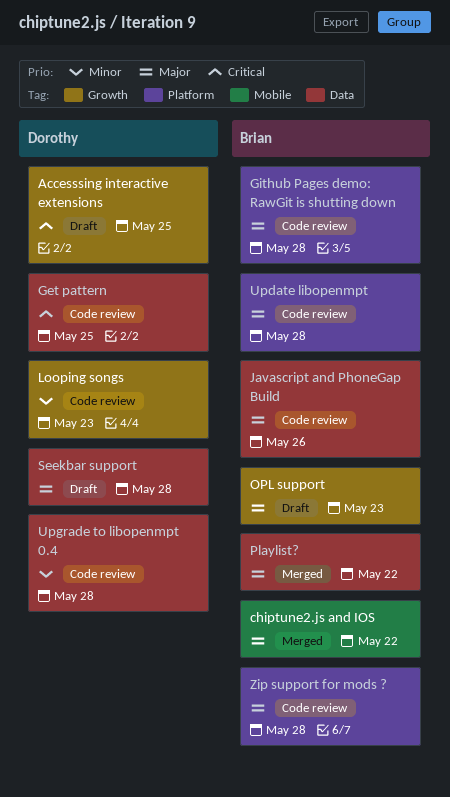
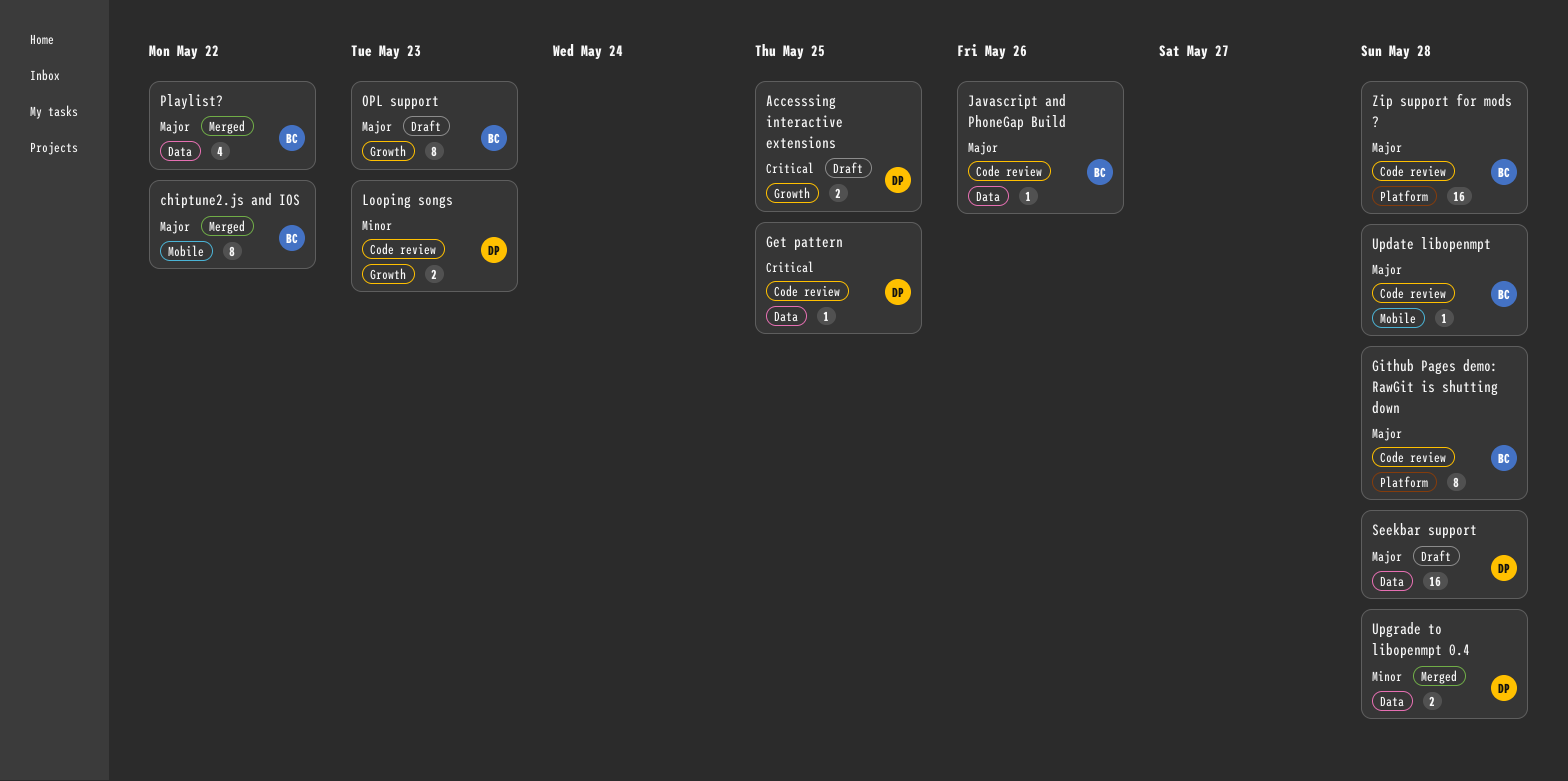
Update libopenmpt, label: Platform -> Mobile
Upgrade to libopenmpt 0.4, status: Code review -> Merged

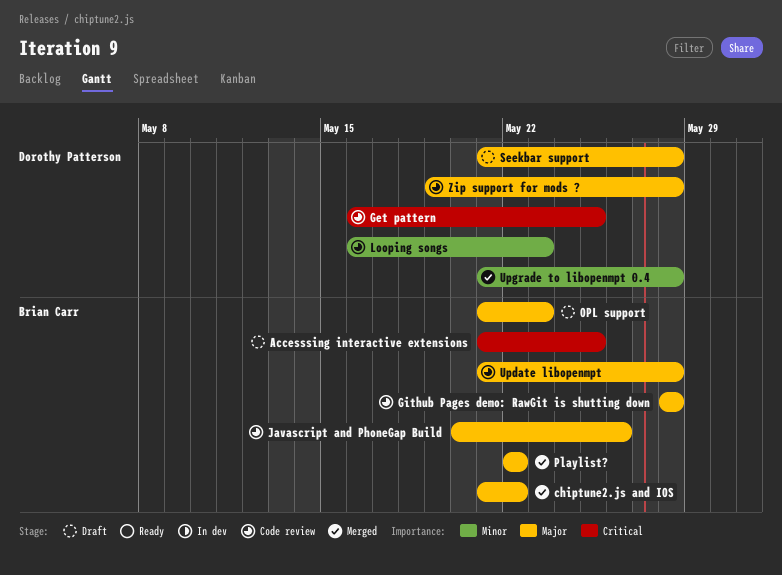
Accesssing interactive extensions, owner: Dorothy Patterson -> Brian Carr
Zip support for mods ?, owner: Brian Carr -> Dorothy Patterson

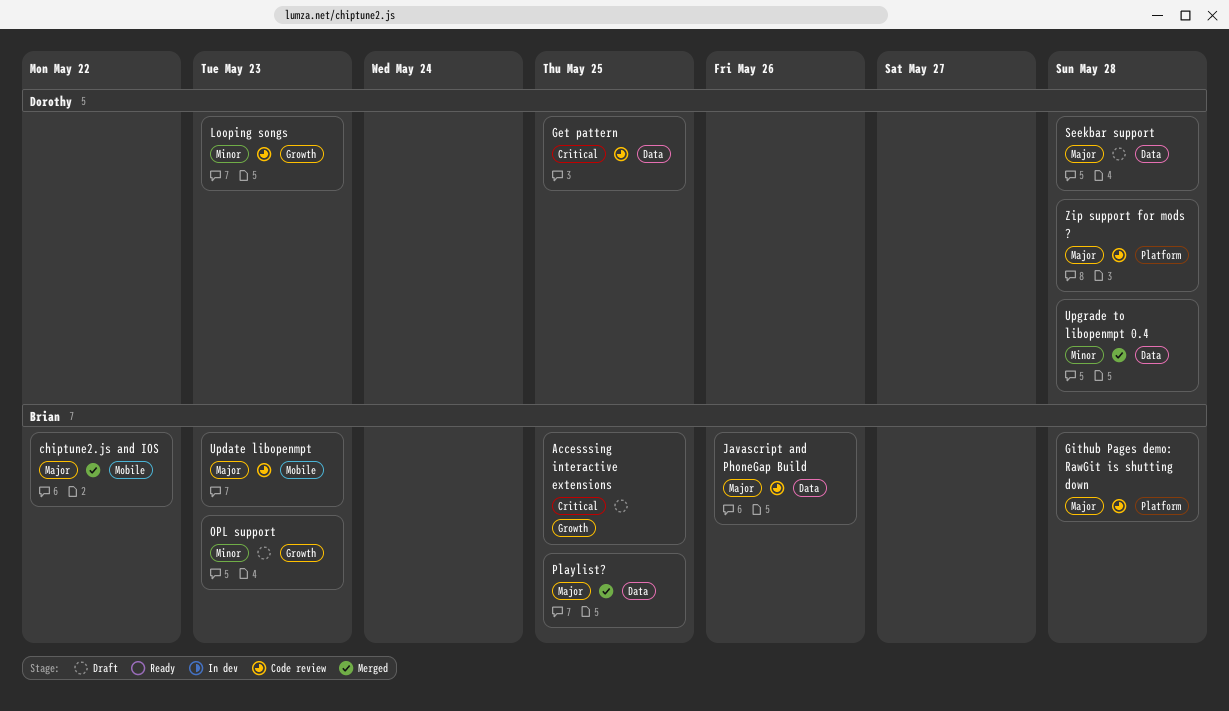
OPL support, priority: Major -> Minor
Playlist?, due: May 22 -> May 25
Update libopenmpt, due: May 28 -> May 23

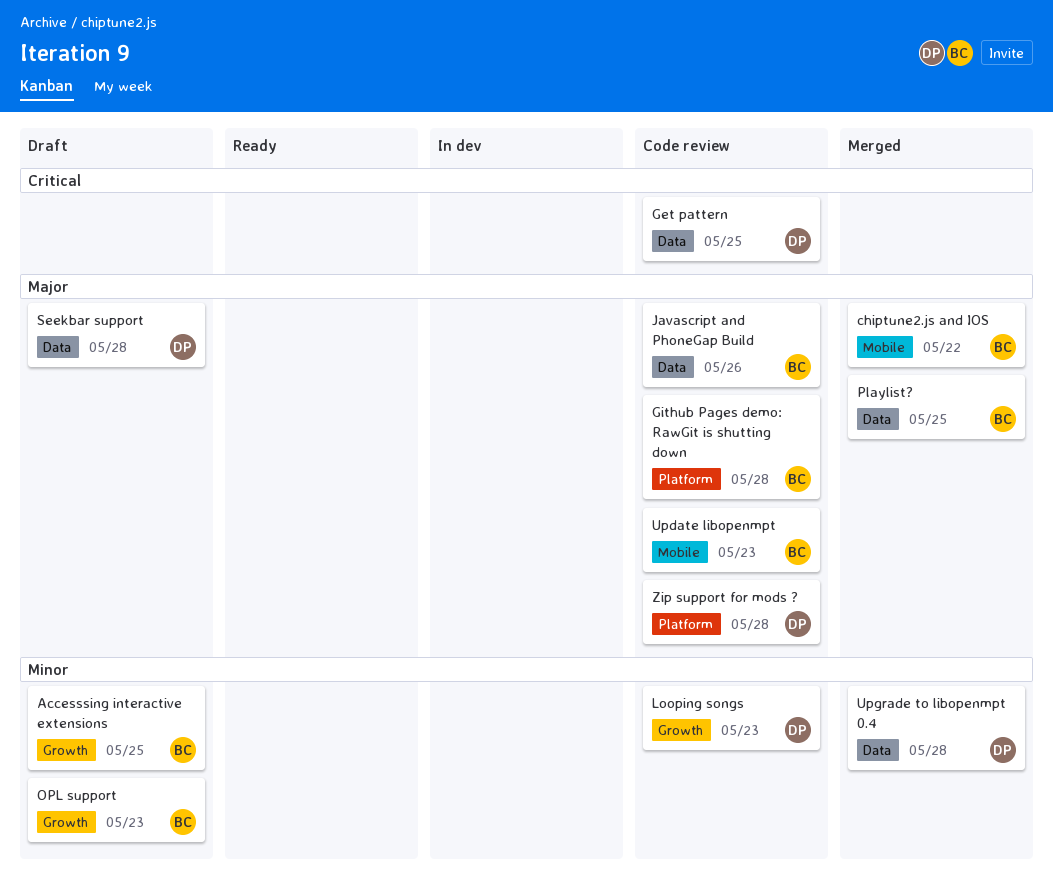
Accesssing interactive extensions, priority: Critical -> Minor

